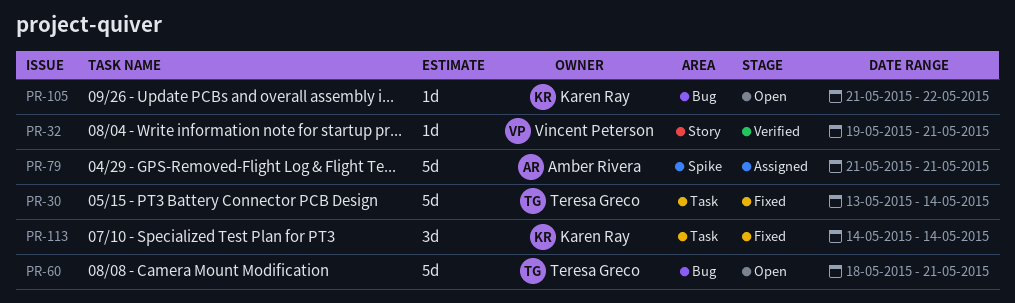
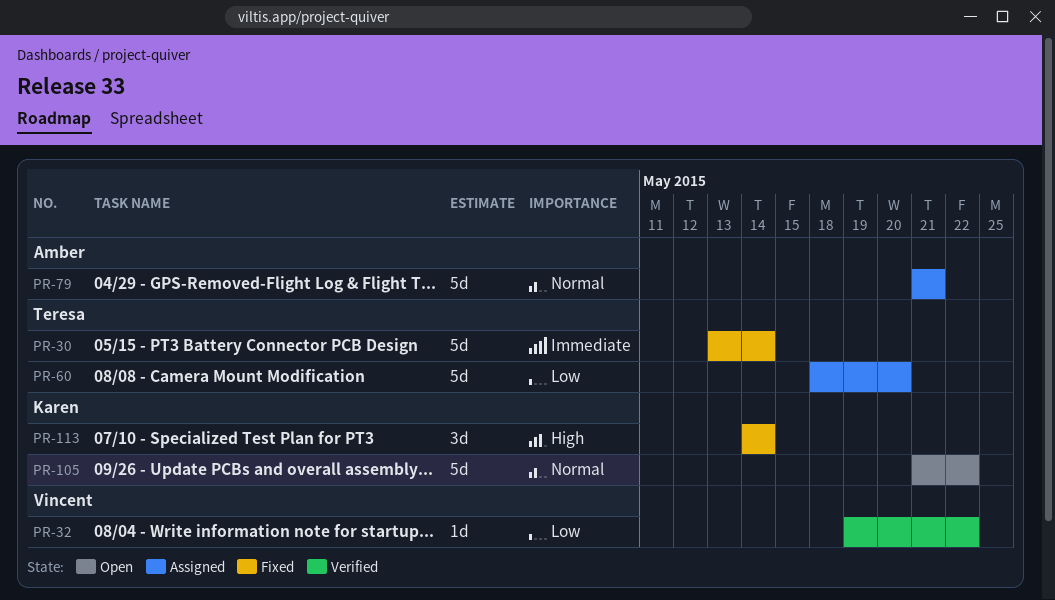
PR-32, due: May 21 -> May 22
PR-60, status: Open -> Assigned
PR-60, due: May 21 -> May 20
PR-105, estimate: 1d -> 5d

